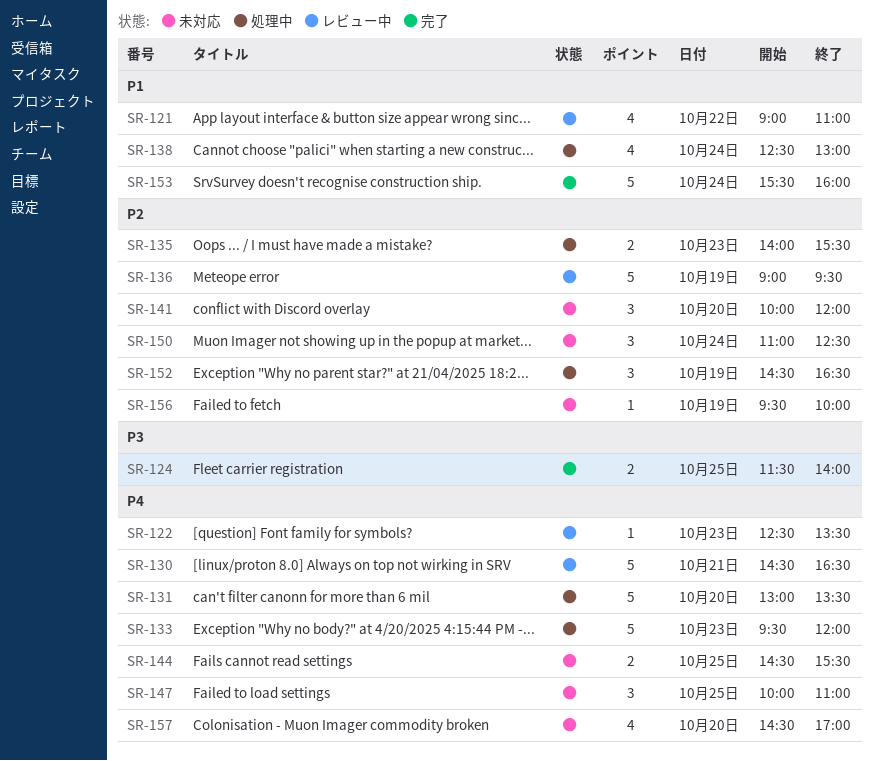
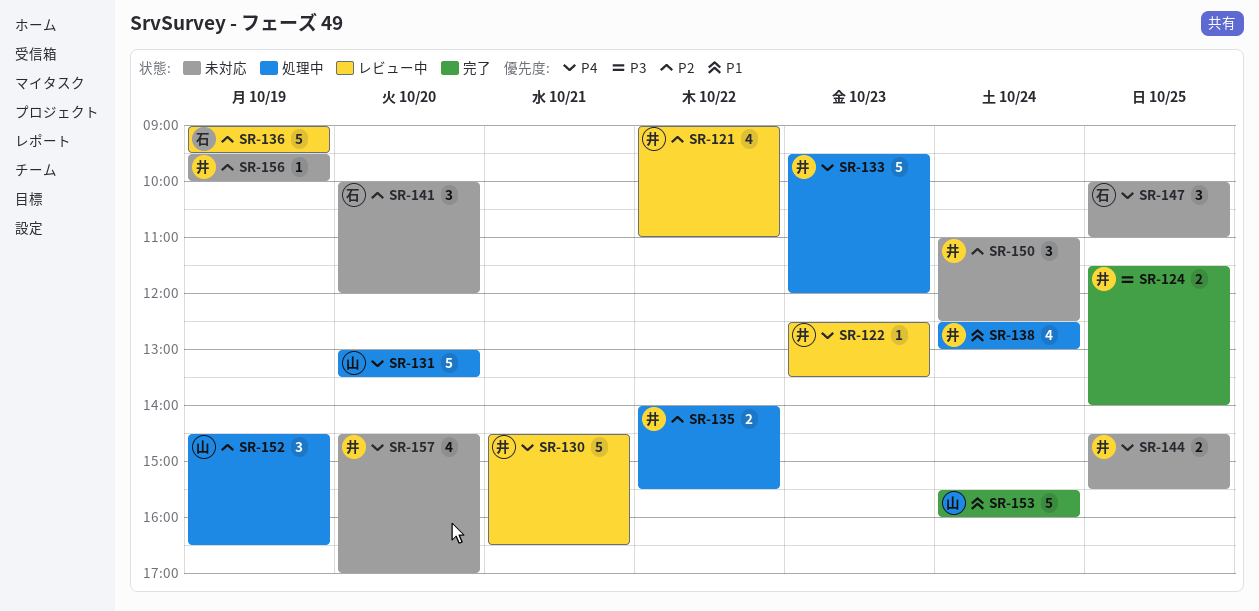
SR-121, priority: P1 -> P2
SR-135, day: Oct 23 -> Oct 22

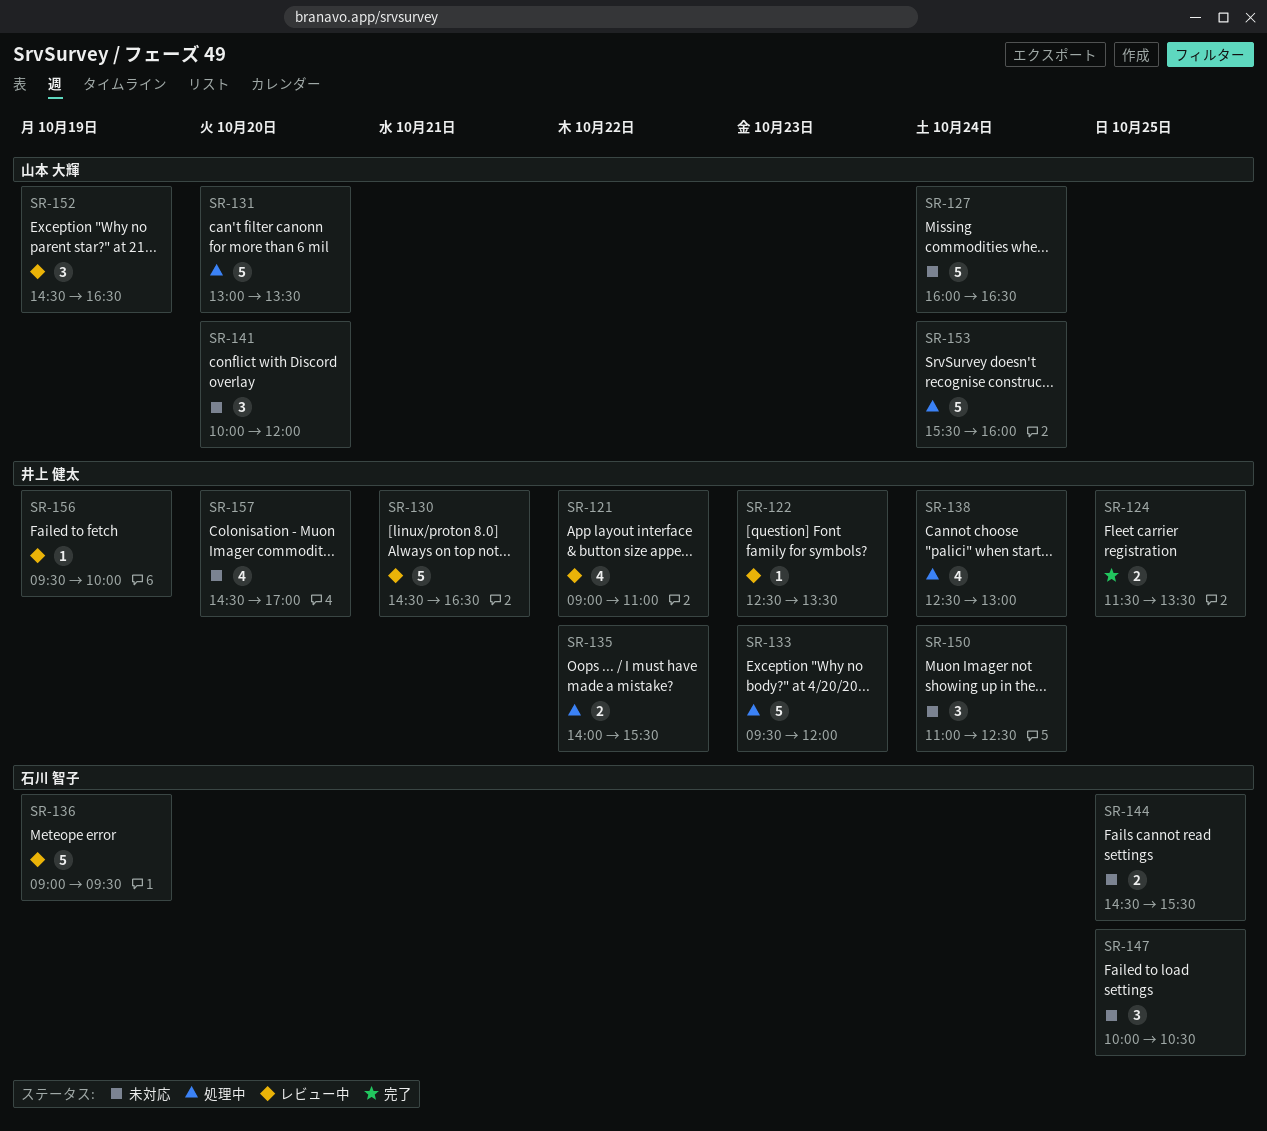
SR-124, ends: 14:00 -> 13:30
SR-127: none -> present
SR-141, owner: 石川 智子 -> 山本 大輝
SR-144, owner: 井上 健太 -> 石川 智子
SR-147, ends: 11:00 -> 10:30
SR-152, status: 処理中 -> レビュー中
SR-153, status: 完了 -> 処理中
SR-156, status: 未対応 -> レビュー中

